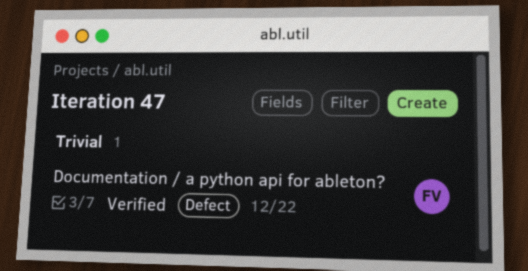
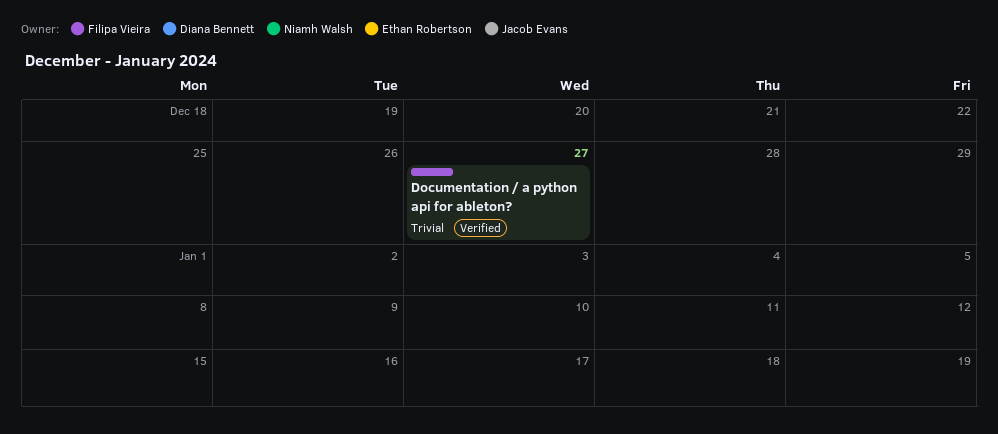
Documentation / a python api for ableton?, due: Dec 22 -> Dec 27

